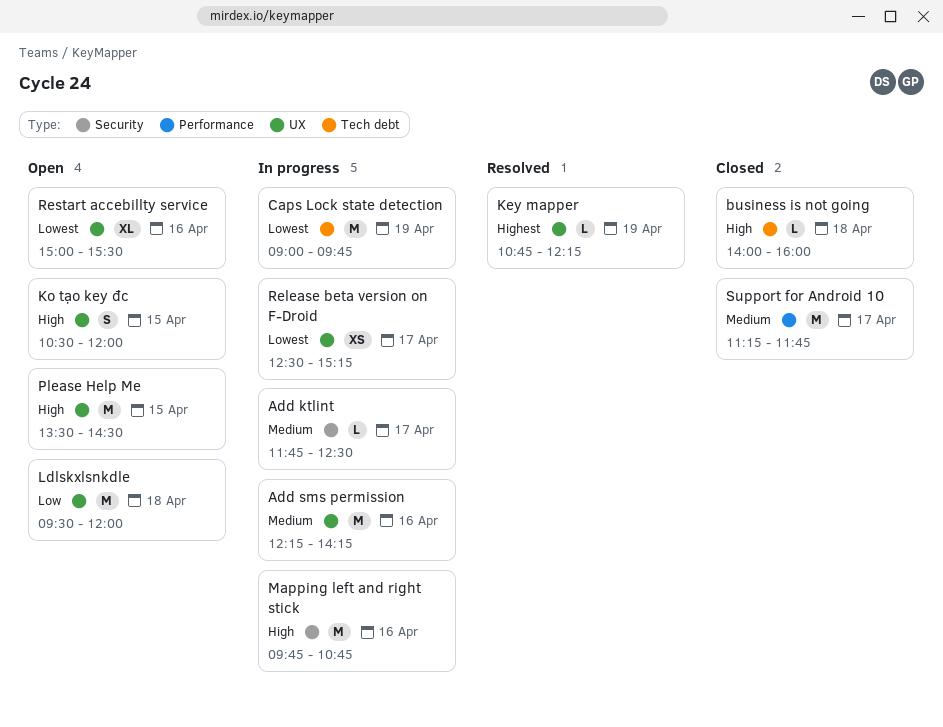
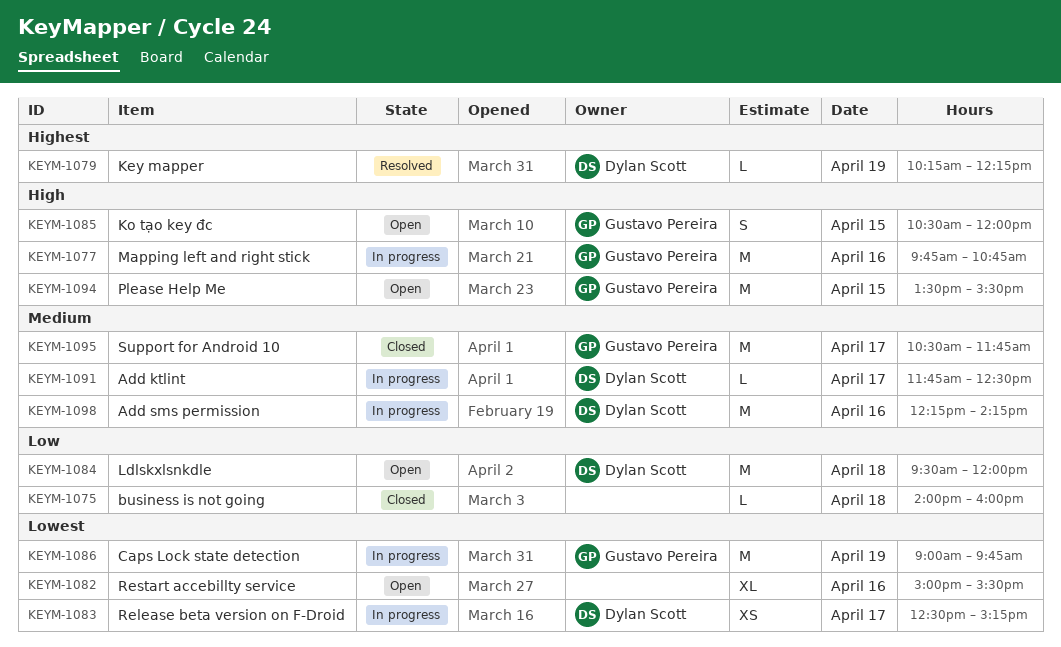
business is not going, priority: High -> Low
Key mapper, begins: 10:45 -> 10:15
Please Help Me, ends: 14:30 -> 15:30
Support for Android 10, begins: 11:15 -> 10:30

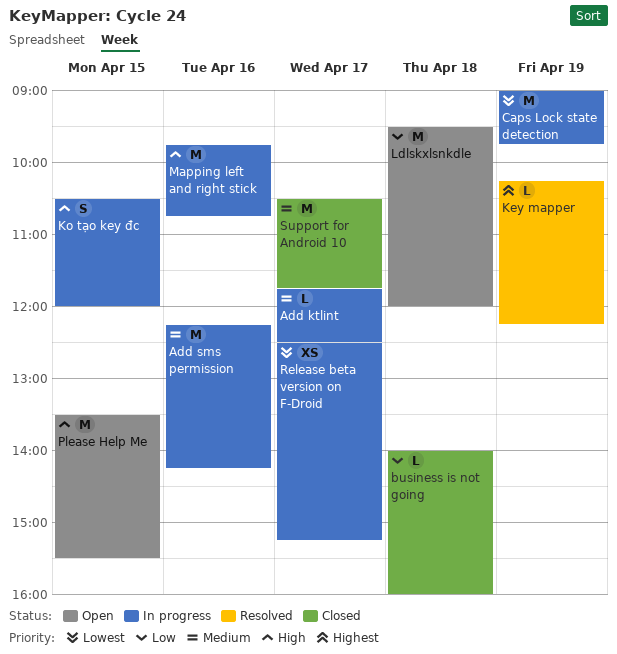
Ko tạo key đc, status: Open -> In progress
Restart accebillty service: present -> none

